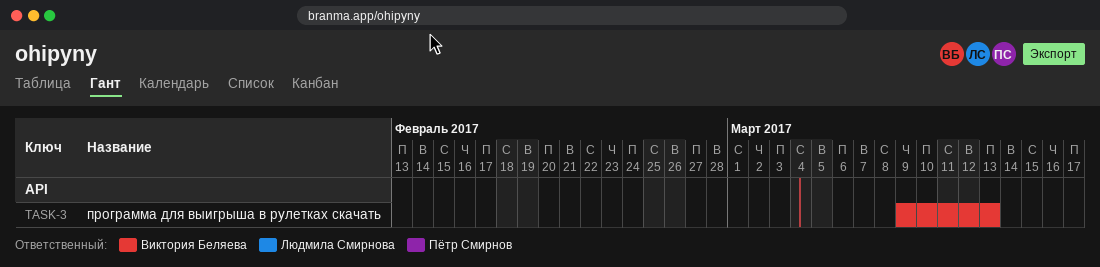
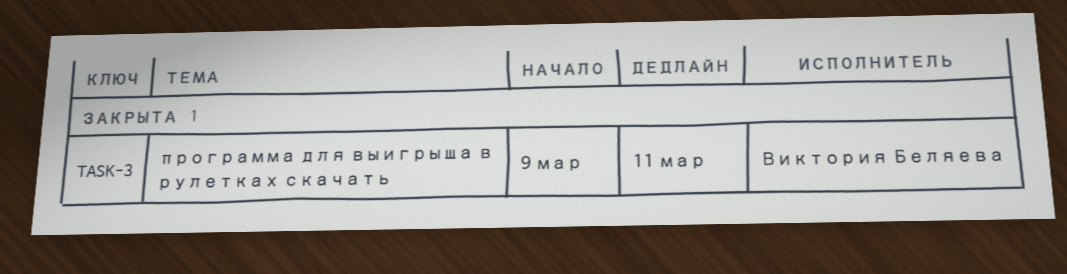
TASK-3, due: Mar 13 -> Mar 11

